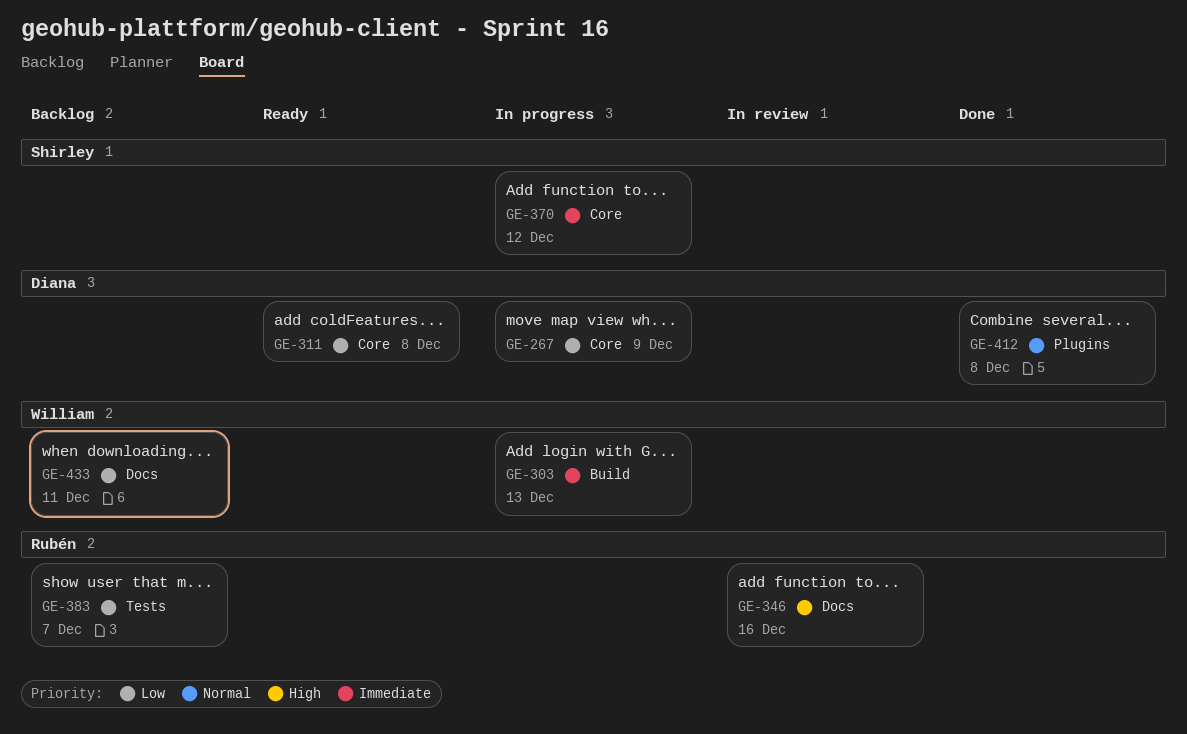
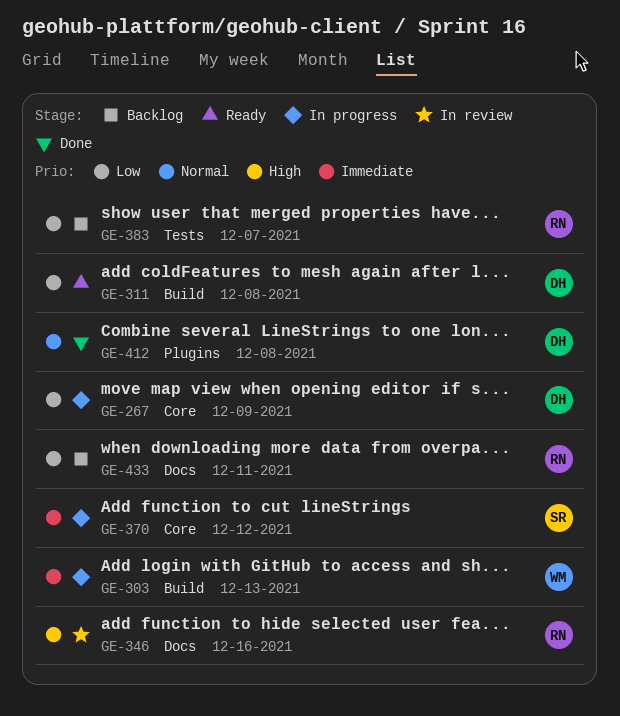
GE-311, label: Core -> Build
GE-433, owner: William -> Rubén

